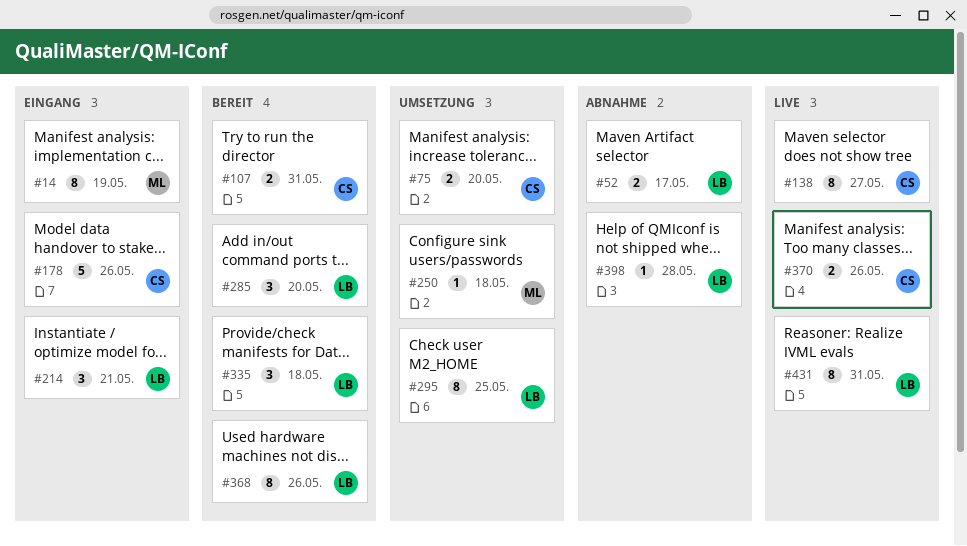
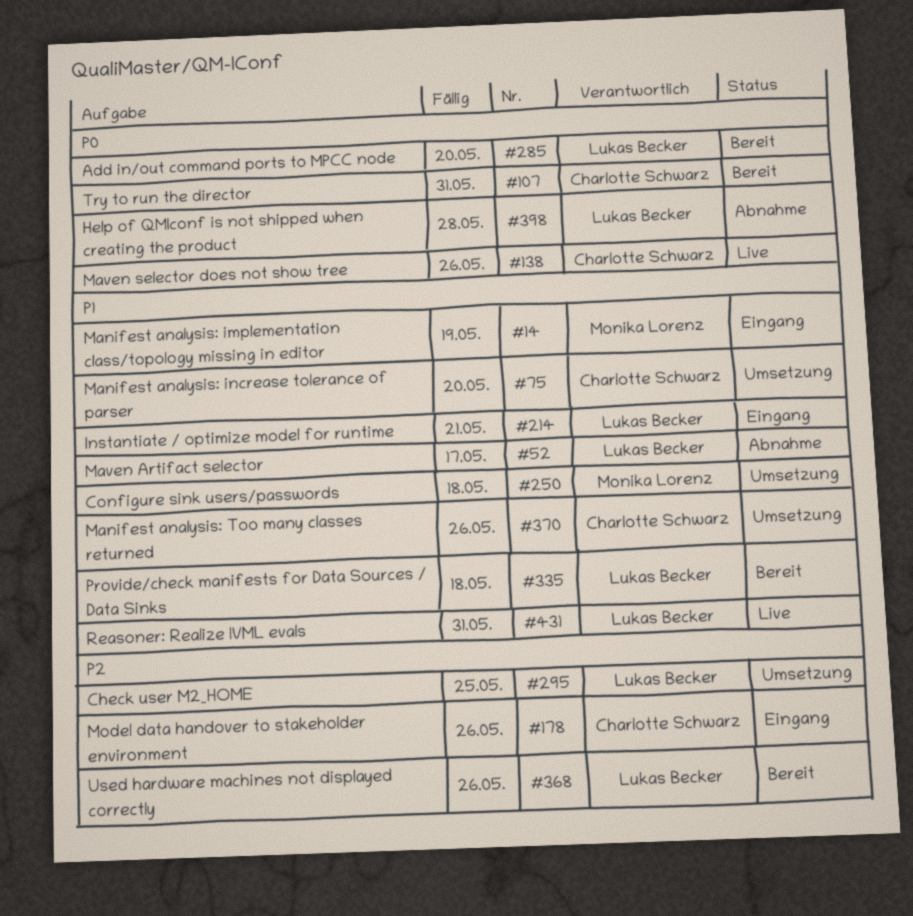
#138, due: May 27 -> May 26
#370, status: Live -> Umsetzung

